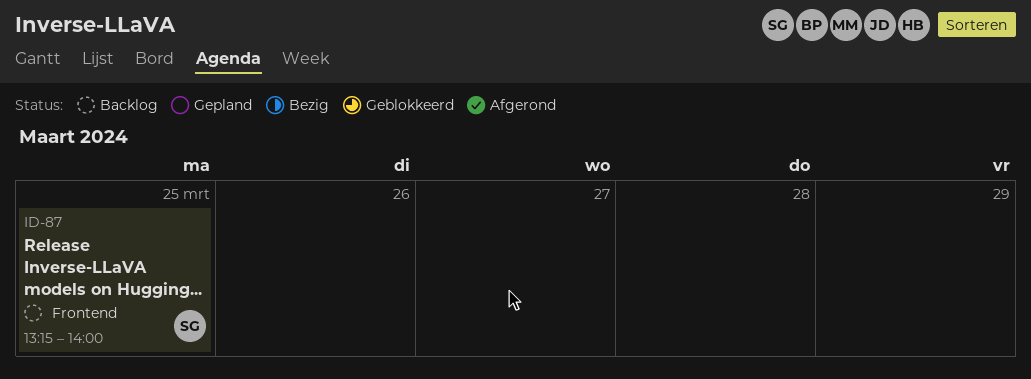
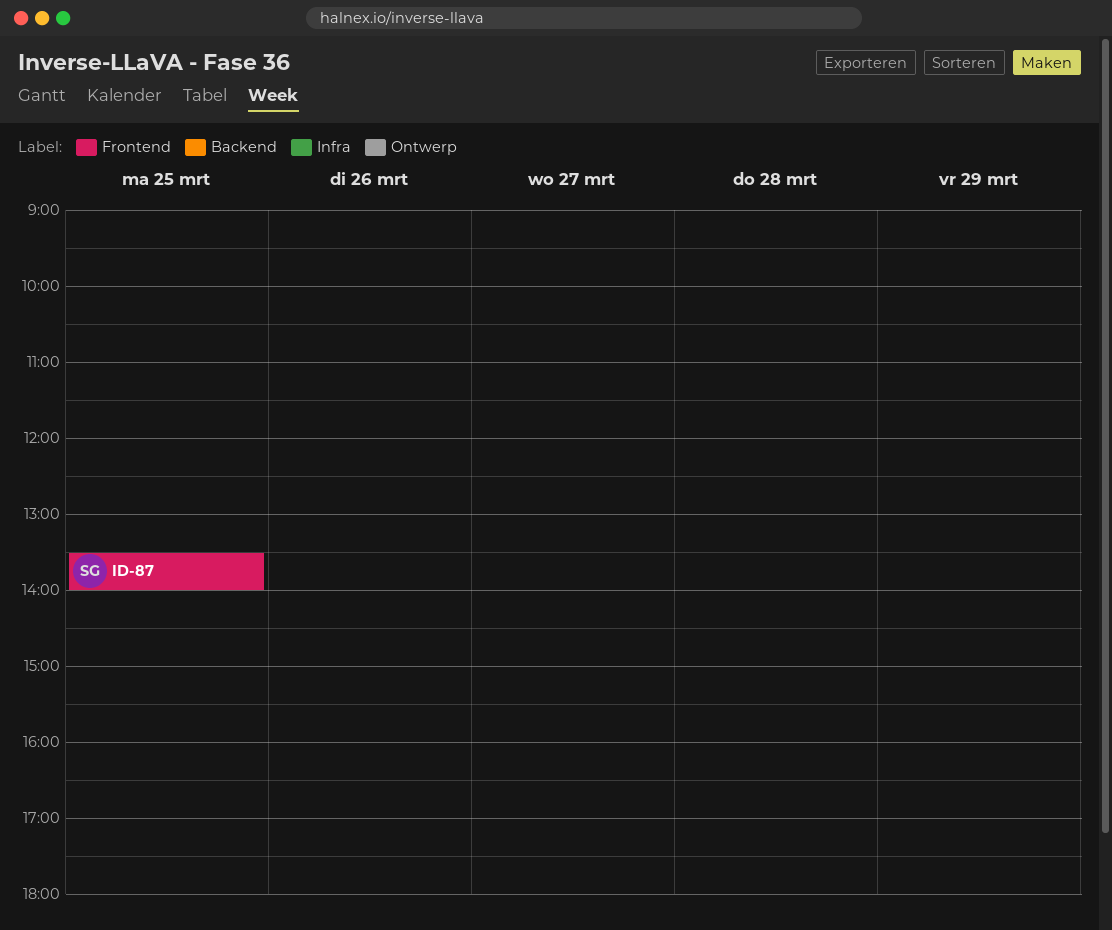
ID-87, begins: 13:15 -> 13:30

